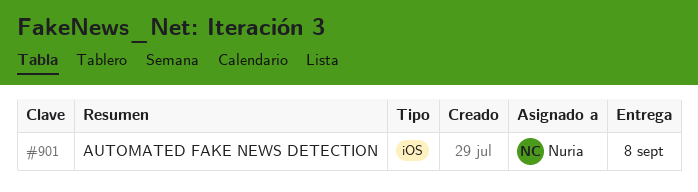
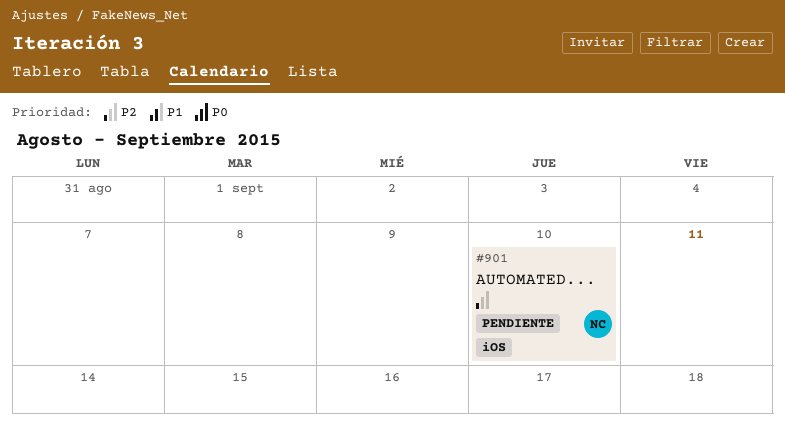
#901, due: Sep 8 -> Sep 10

